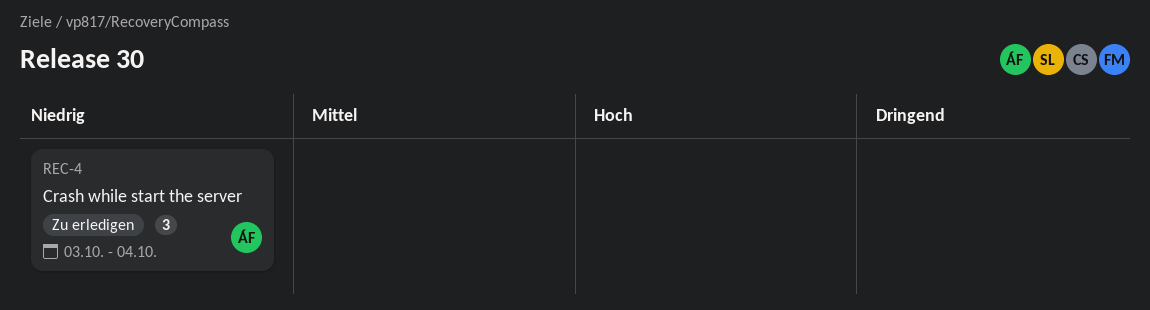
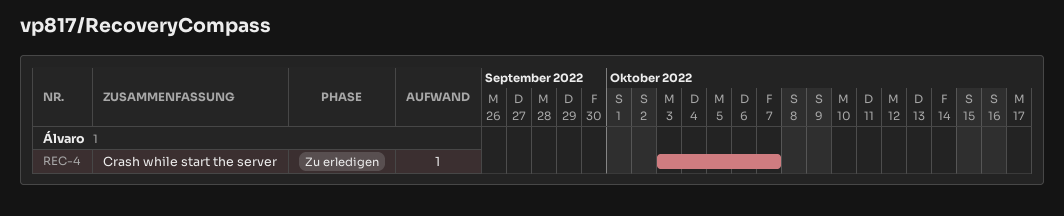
REC-4, estimate: 3 -> 1
REC-4, due: Oct 4 -> Oct 7

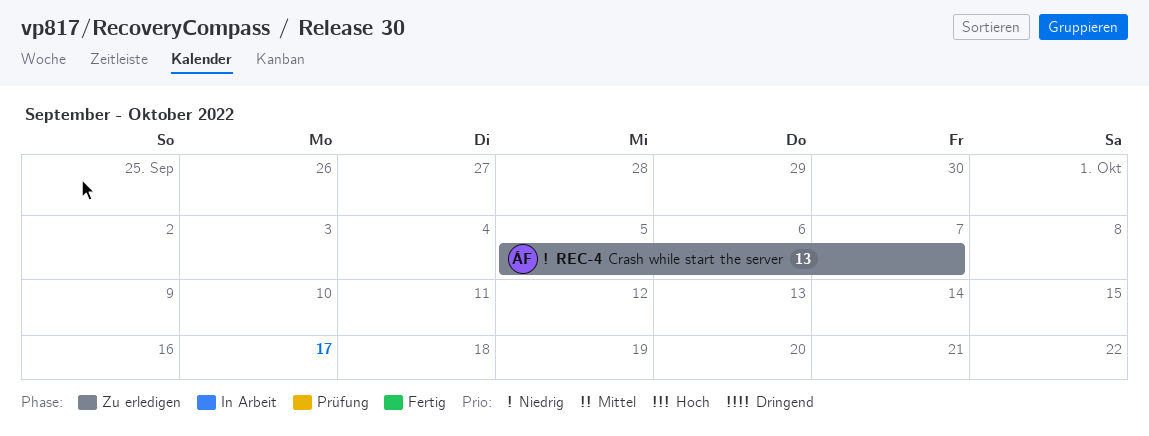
REC-4, estimate: 1 -> 13
REC-4, start: Oct 3 -> Oct 5

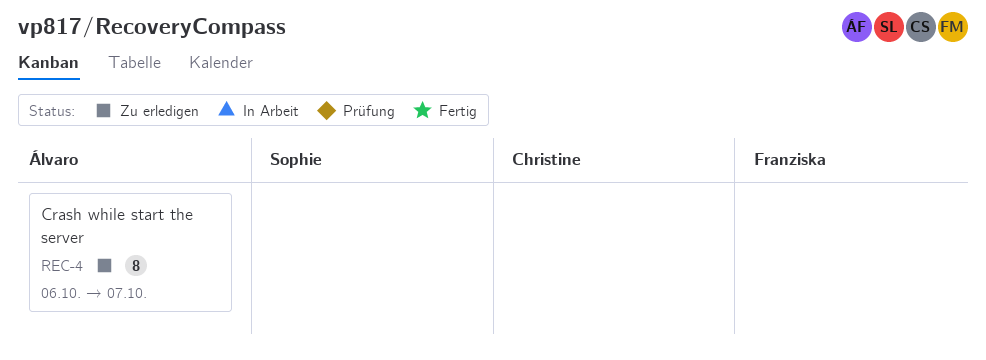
REC-4, estimate: 13 -> 8
REC-4, start: Oct 5 -> Oct 6

